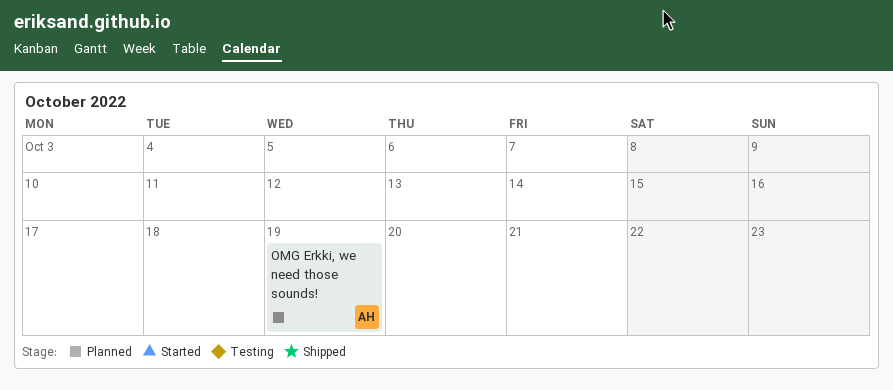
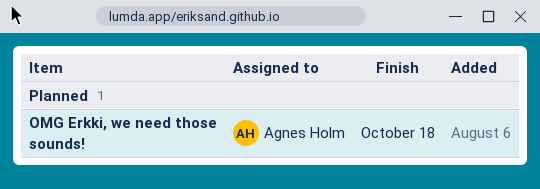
OMG Erkki, we need those sounds!, due: Oct 19 -> Oct 18

